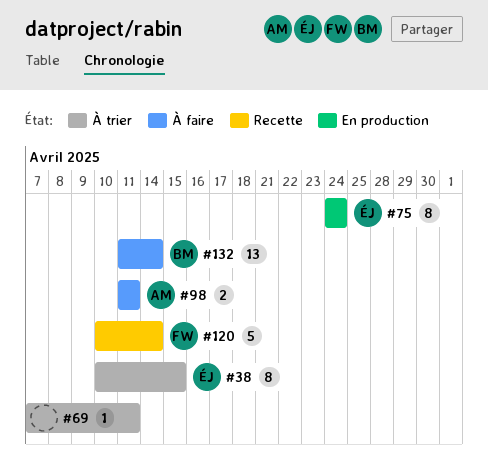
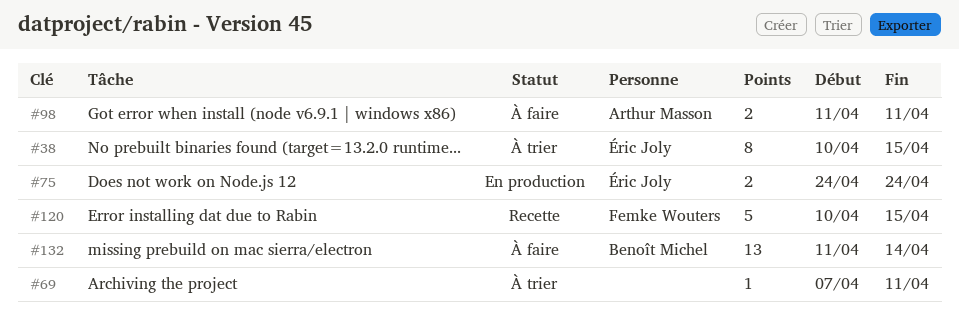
#75, estimate: 8 -> 2
#120, due: Apr 14 -> Apr 15

